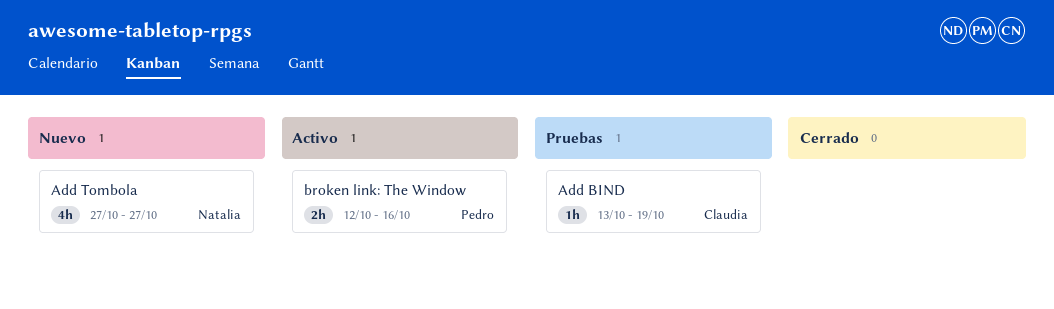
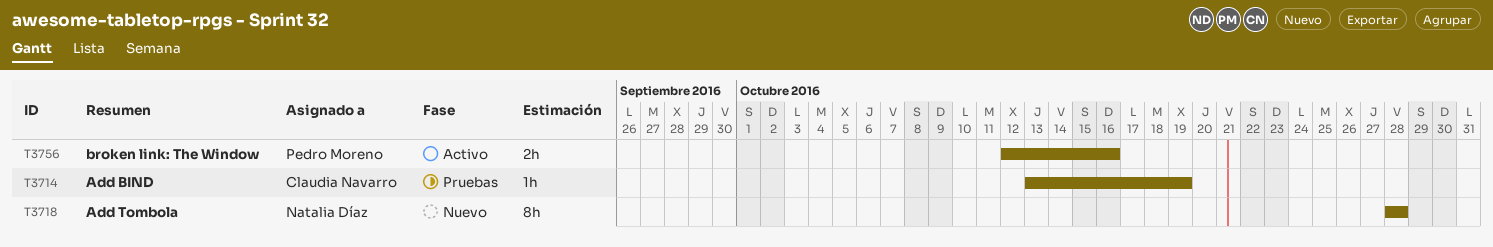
Add Tombola, estimate: 4h -> 8h
Add Tombola, start: Oct 27 -> Oct 28
Add Tombola, due: Oct 27 -> Oct 28

